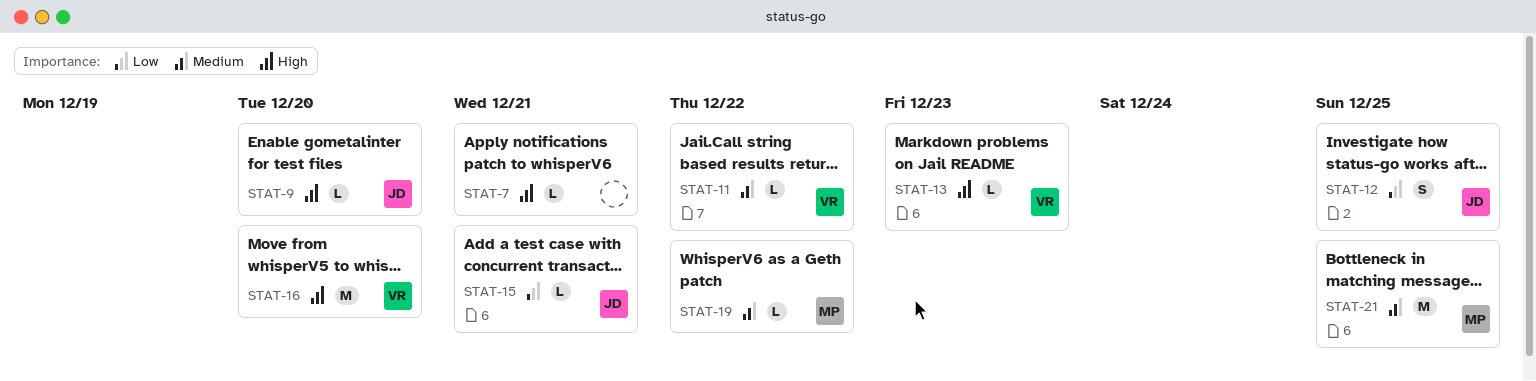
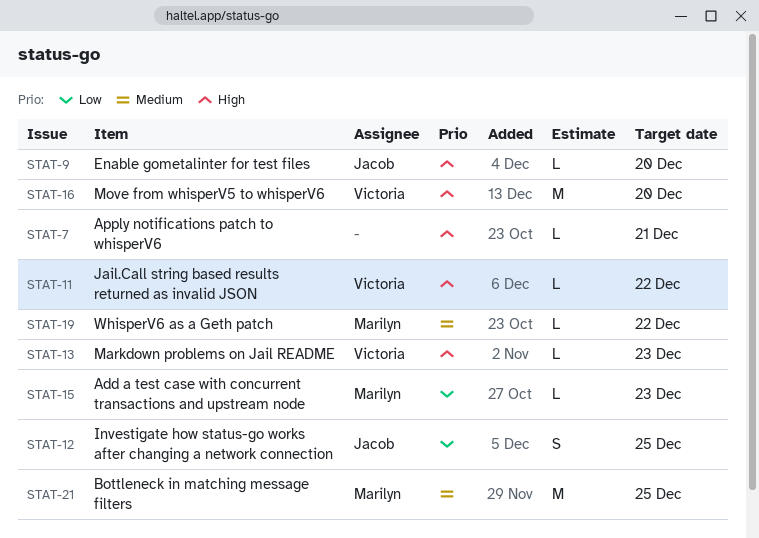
STAT-11, priority: Medium -> High
STAT-15, owner: Jacob -> Marilyn
STAT-15, due: Dec 21 -> Dec 23

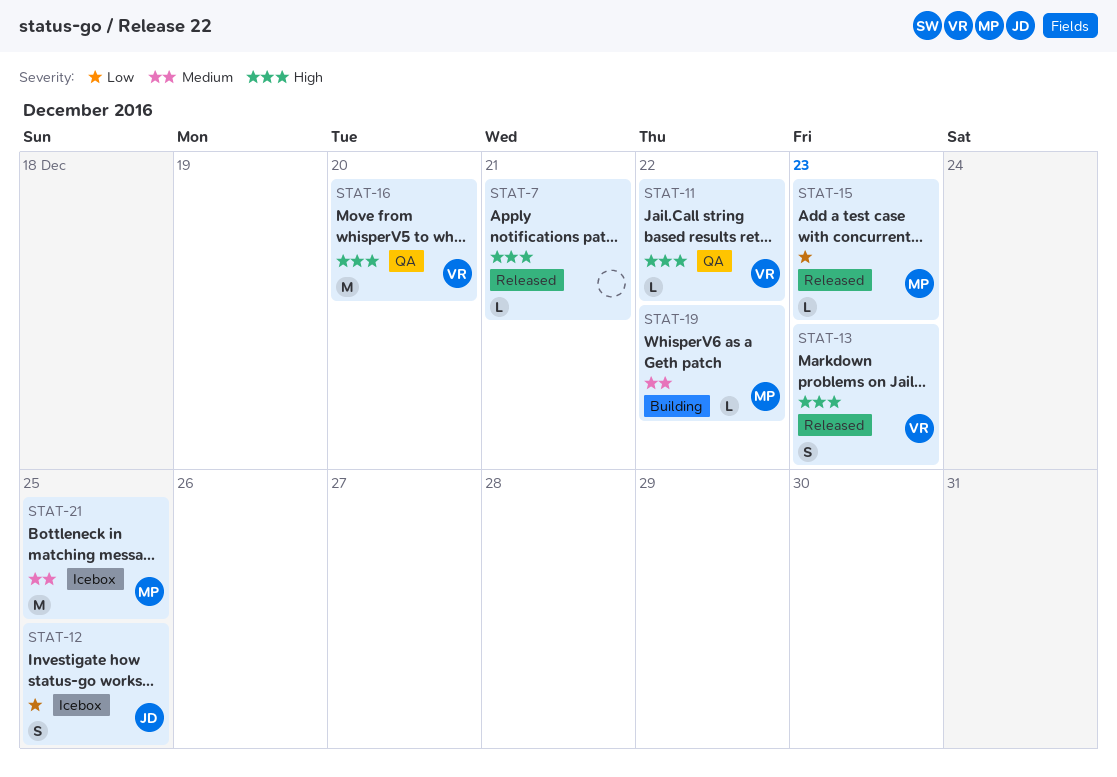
STAT-9: present -> none
STAT-13, estimate: L -> S

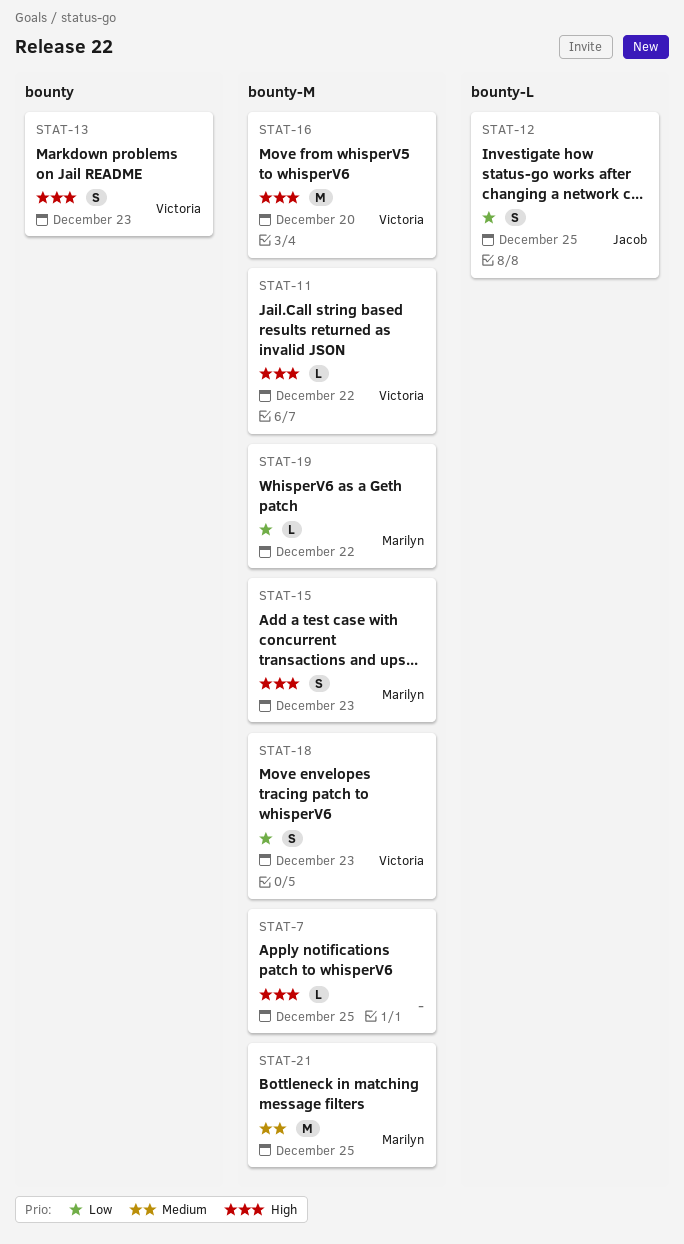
STAT-7, due: Dec 21 -> Dec 25
STAT-15, priority: Low -> High
STAT-15, estimate: L -> S
STAT-18: none -> present
STAT-19, priority: Medium -> Low

